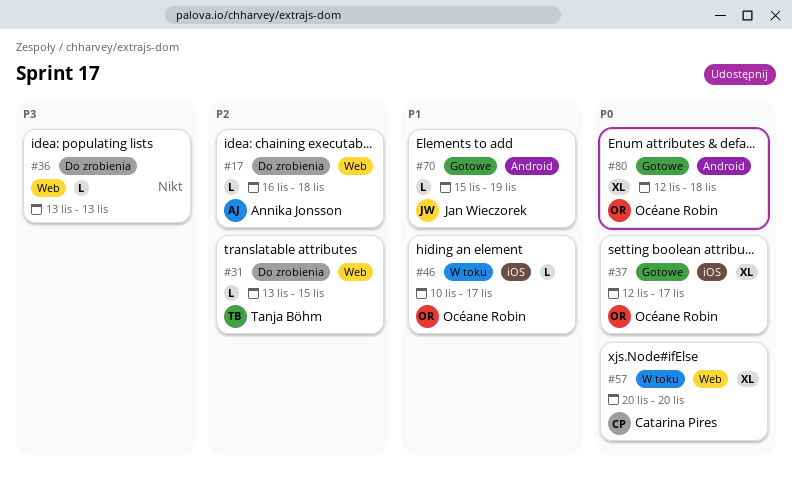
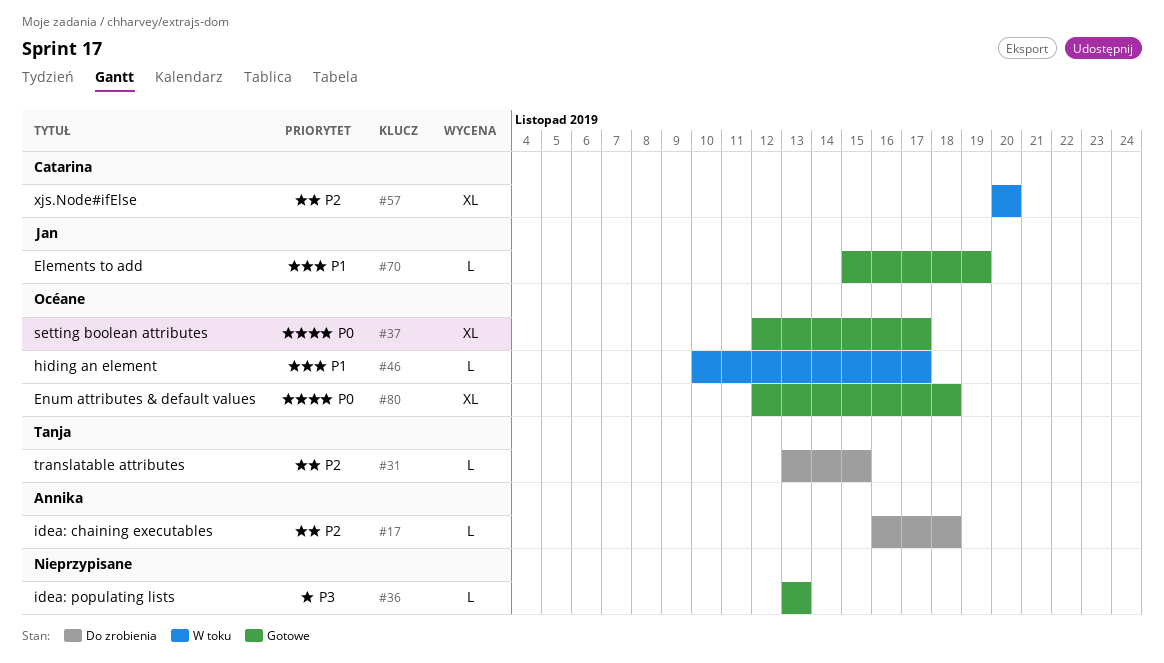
#36, status: Do zrobienia -> Gotowe
#57, priority: P0 -> P2

